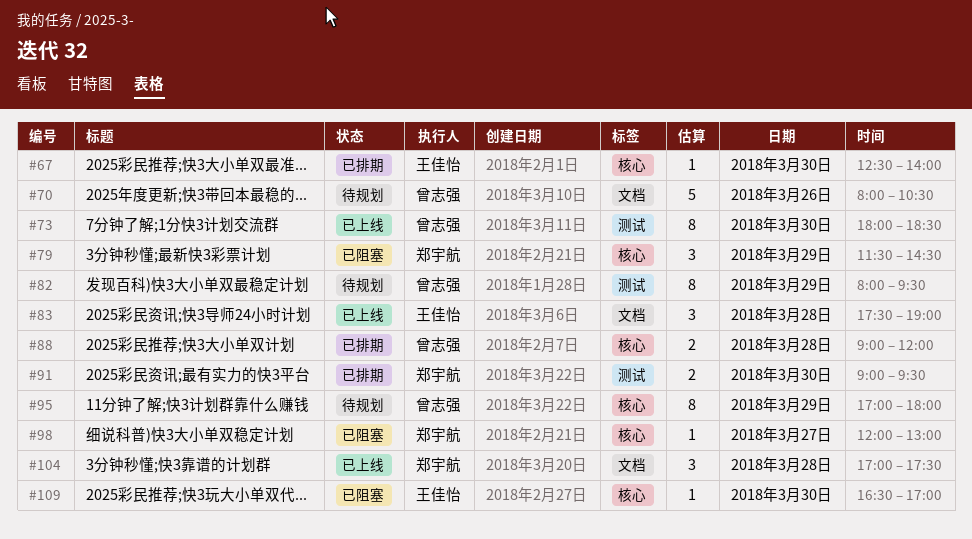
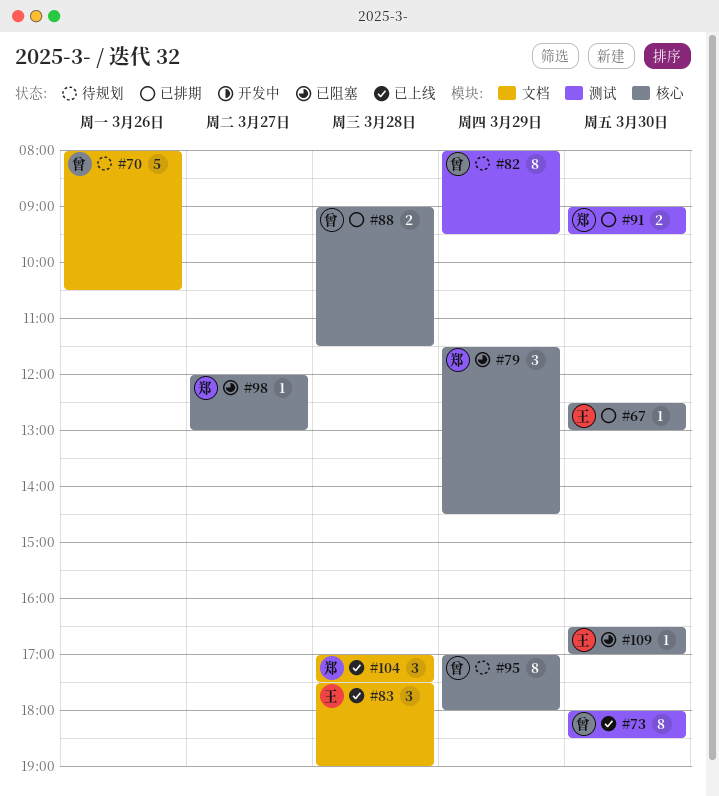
#67, ends: 14:00 -> 13:00
#88, ends: 12:00 -> 11:30

